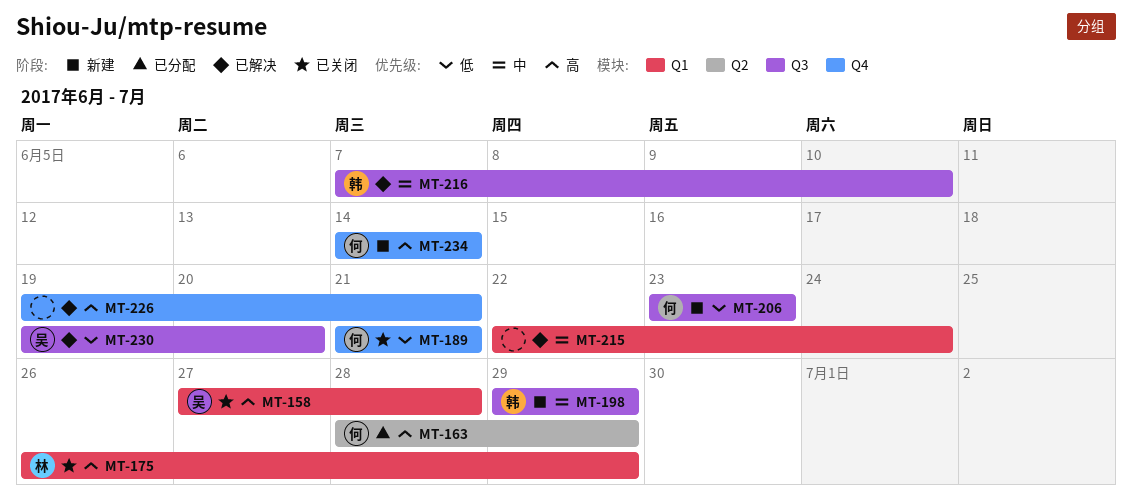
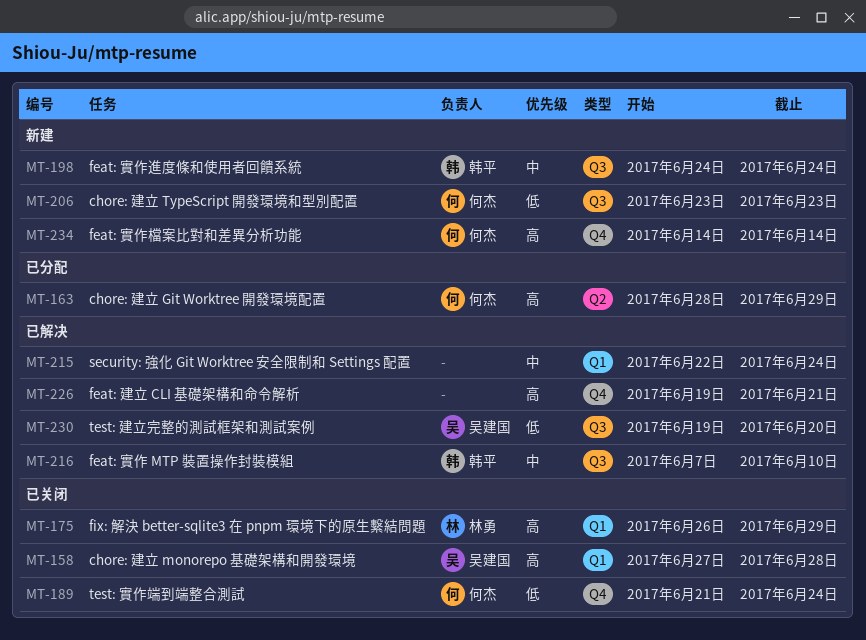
MT-189, due: Jun 21 -> Jun 24
MT-198, start: Jun 29 -> Jun 24
MT-198, due: Jun 29 -> Jun 24

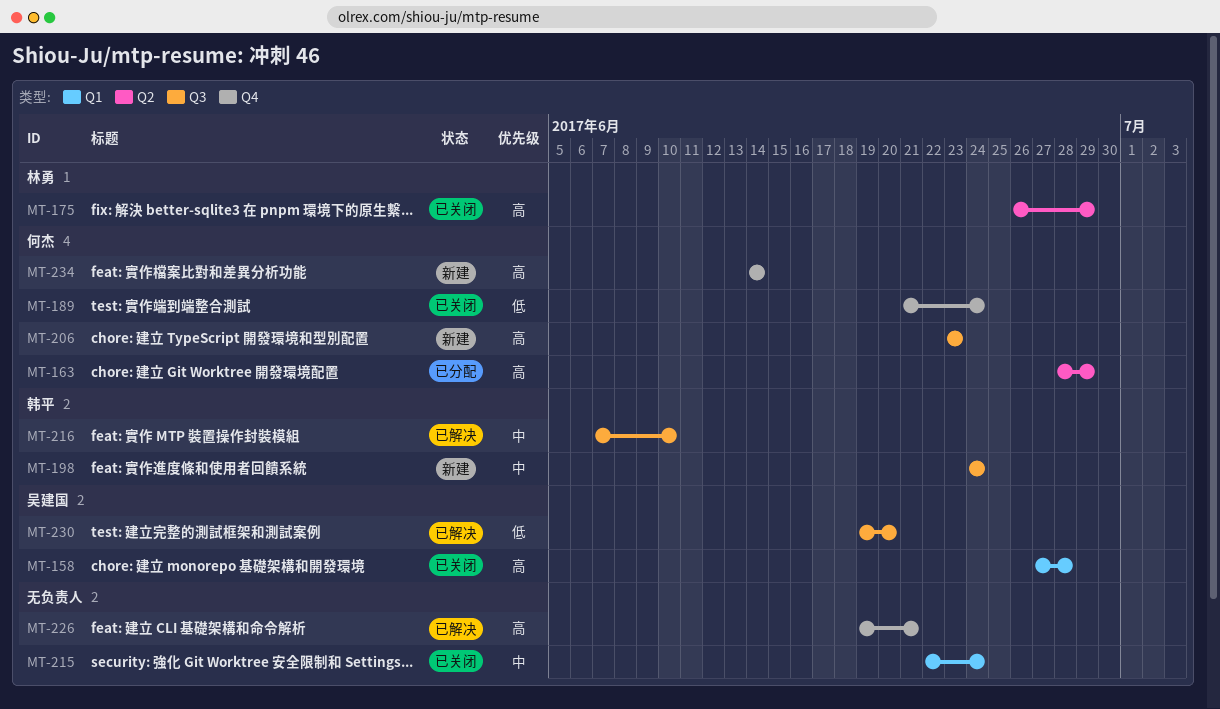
MT-175, label: Q1 -> Q2
MT-206, priority: 低 -> 高
MT-215, status: 已解决 -> 已关闭

